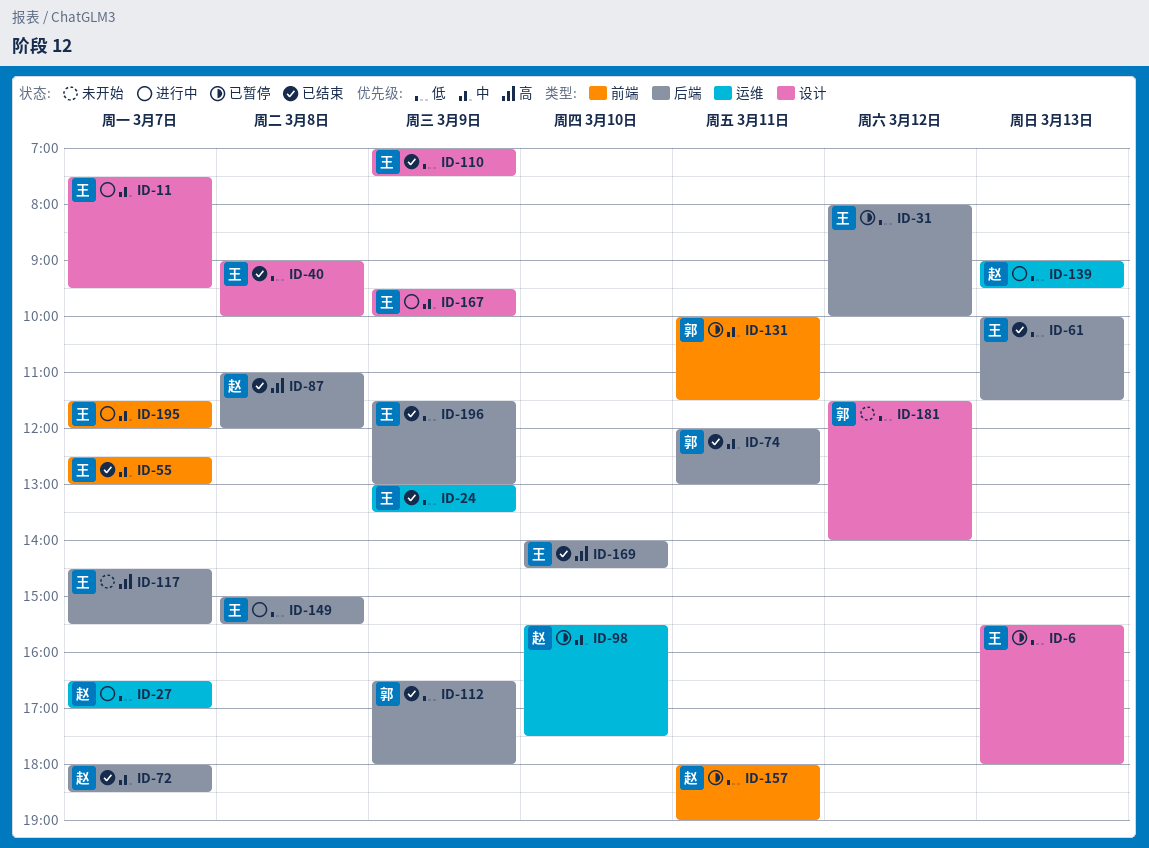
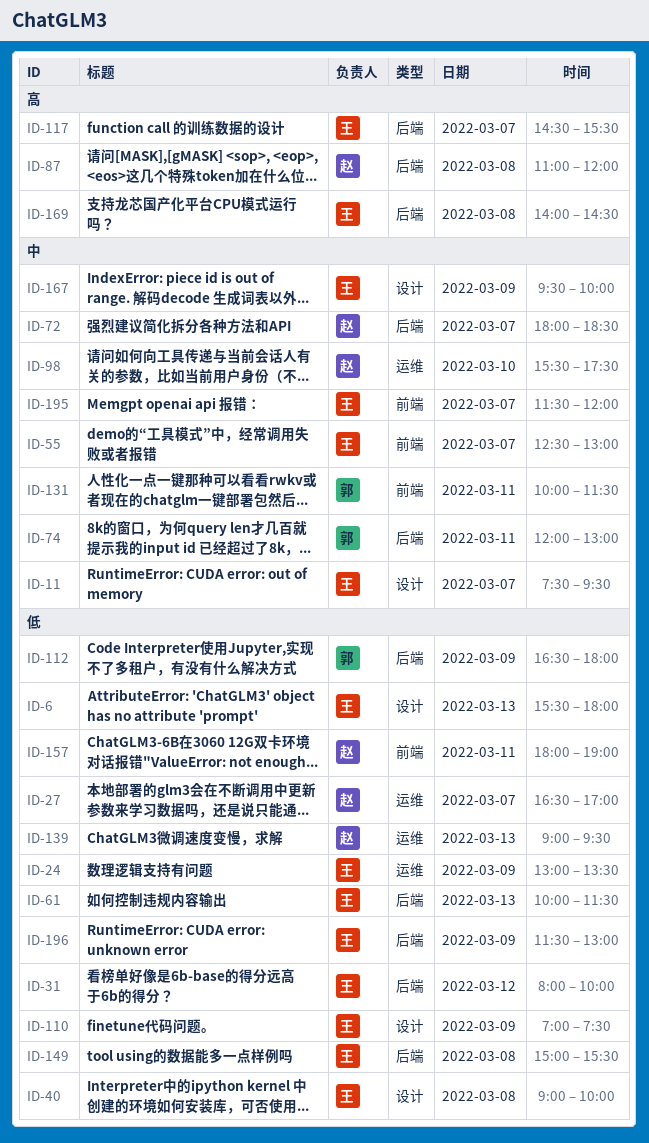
ID-169, day: Mar 10 -> Mar 8
ID-181: present -> none

